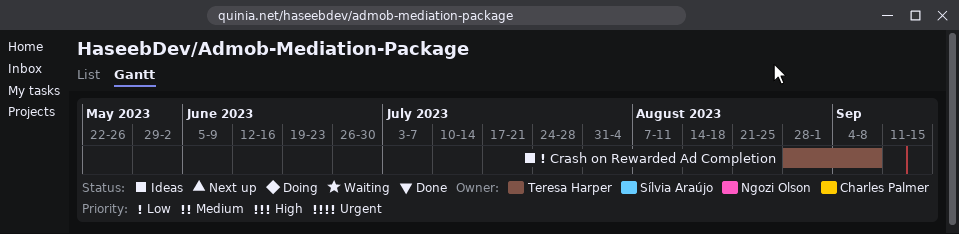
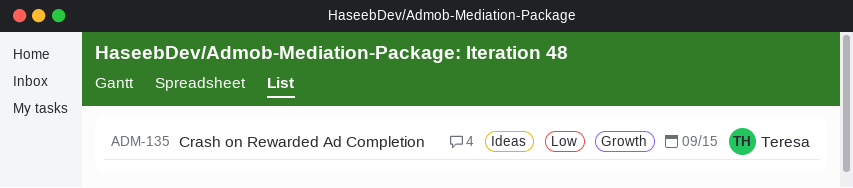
Crash on Rewarded Ad Completion, due: Sep 8 -> Sep 15

